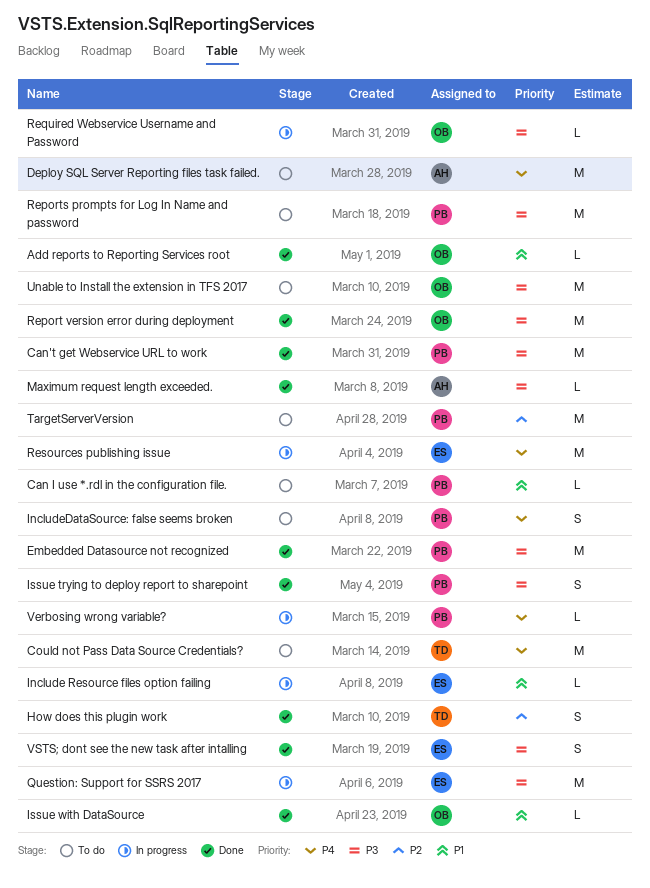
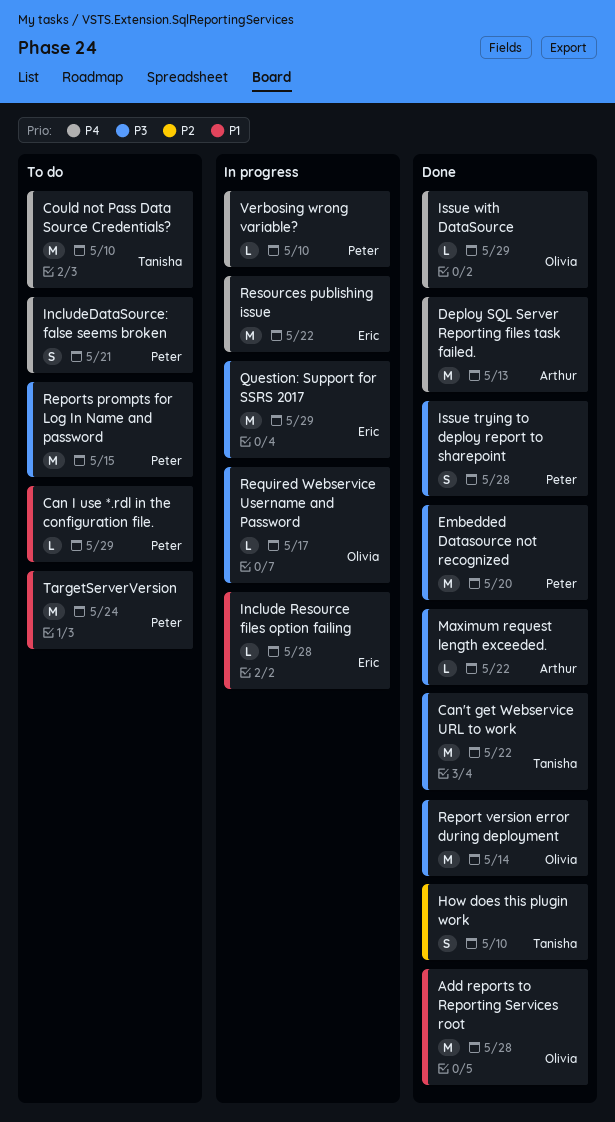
Add reports to Reporting Services root, estimate: L -> M
Can't get Webservice URL to work, owner: Peter -> Tanisha
Deploy SQL Server Reporting files task failed., status: To do -> Done
Issue with DataSource, priority: P1 -> P4
TargetServerVersion, priority: P2 -> P1
Unable to Install the extension in TFS 2017: present -> none
VSTS; dont see the new task after intalling: present -> none

